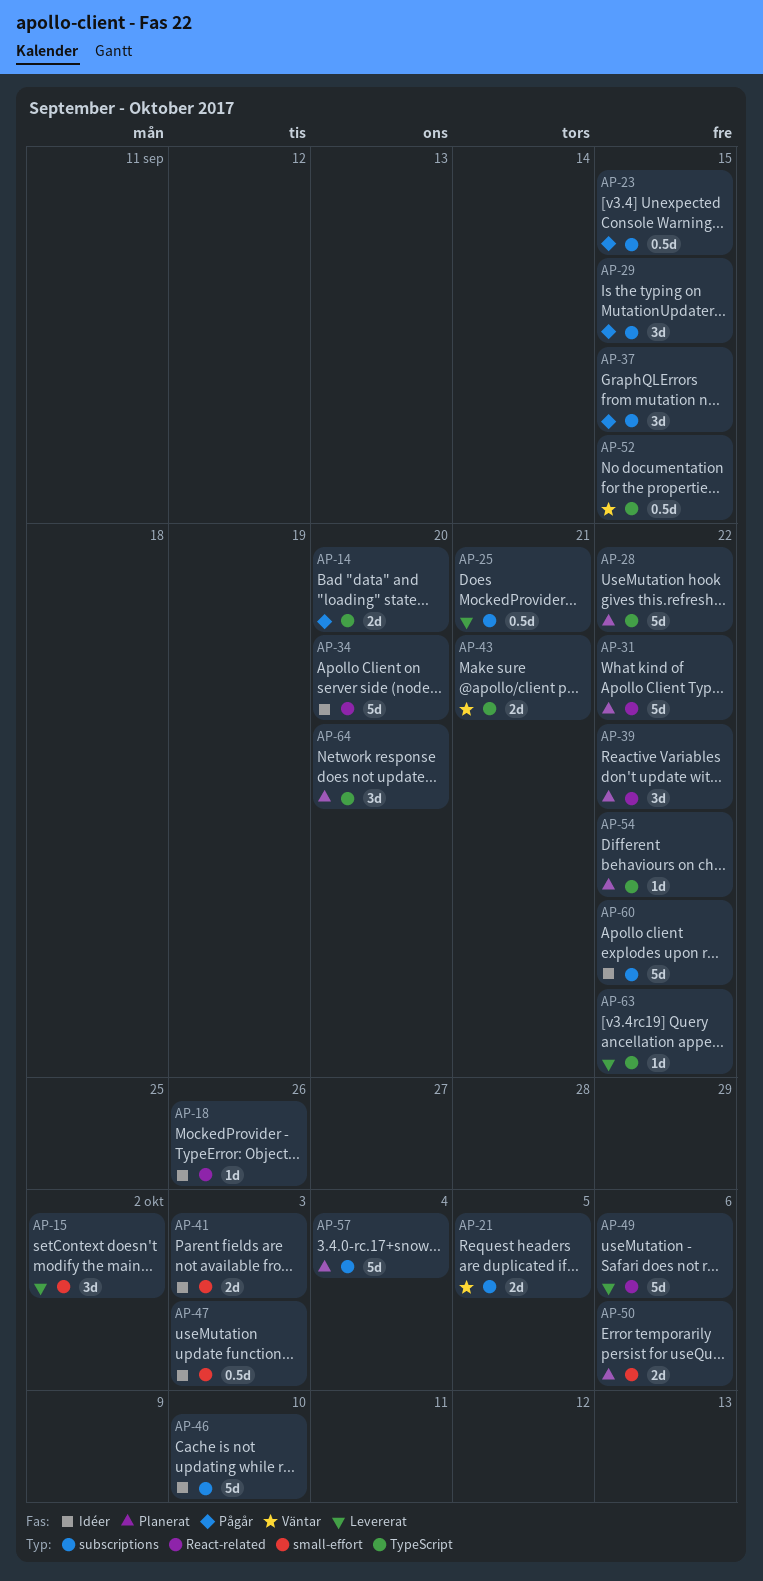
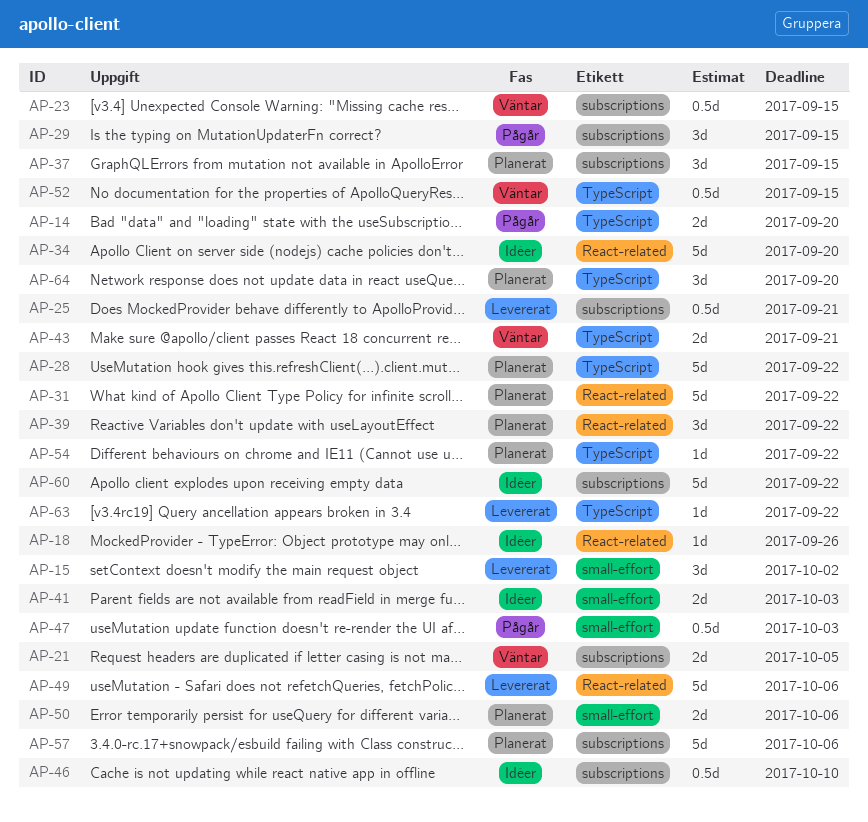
AP-23, status: Pågår -> Väntar
AP-37, status: Pågår -> Planerat
AP-46, estimate: 5d -> 0.5d
AP-47, status: Idéer -> Pågår
AP-57, due: Oct 4 -> Oct 6

